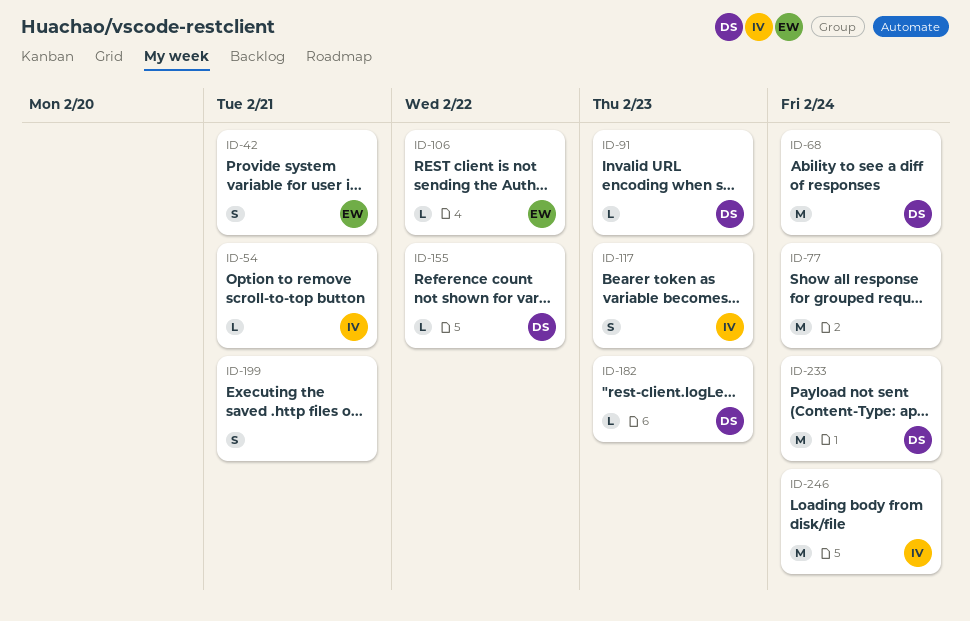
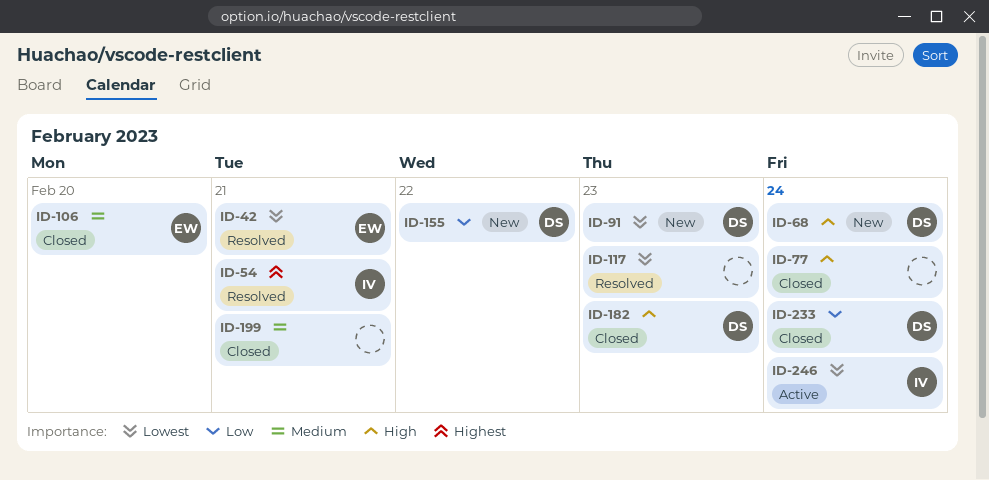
ID-106, due: Feb 22 -> Feb 20
ID-117, owner: IV -> none

